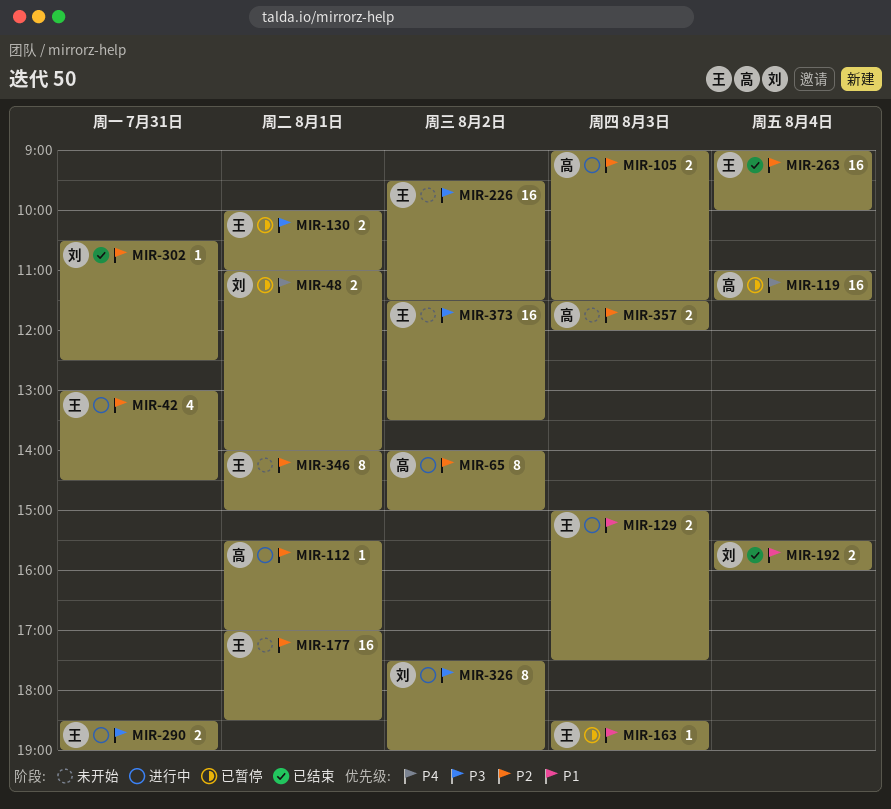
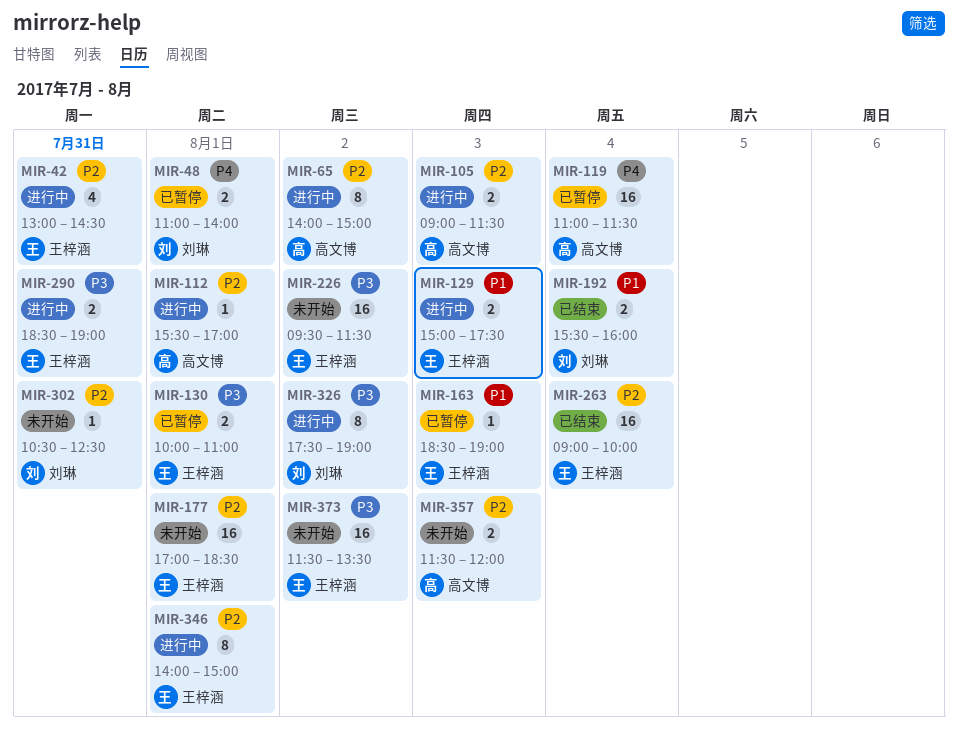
MIR-302, status: 已结束 -> 未开始
MIR-346, status: 未开始 -> 进行中

